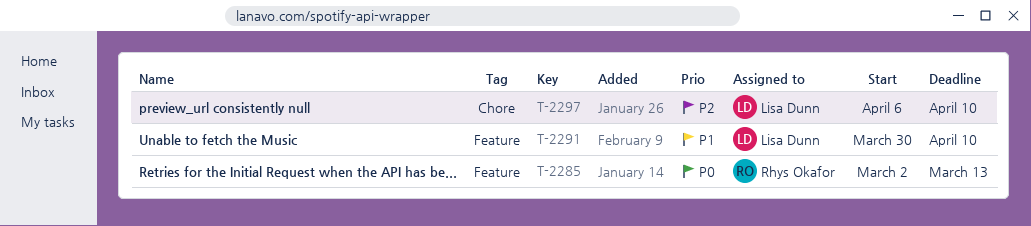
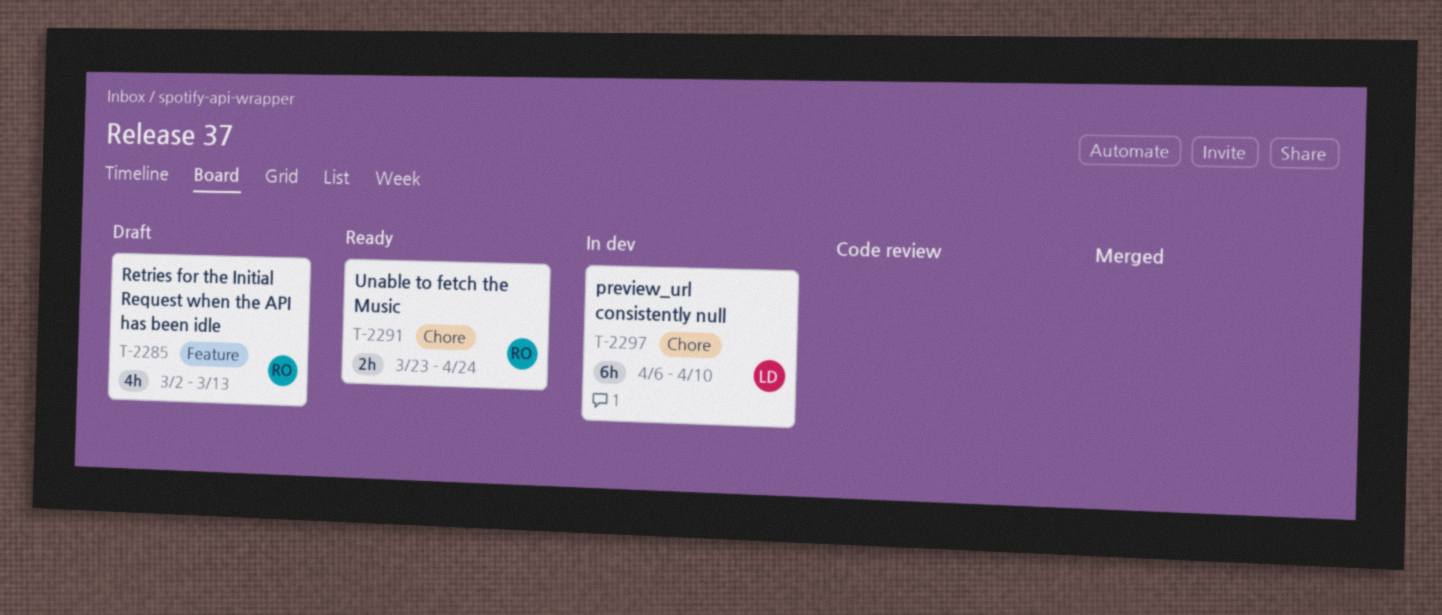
T-2291, owner: Lisa Dunn -> Rhys Okafor
T-2291, label: Feature -> Chore
T-2291, start: Mar 30 -> Mar 23
T-2291, due: Apr 10 -> Apr 24

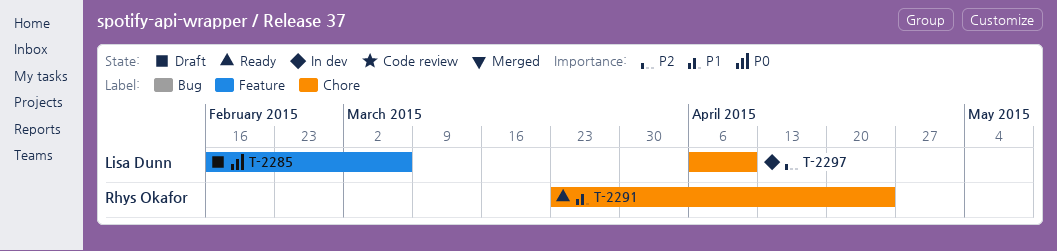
T-2285, owner: Rhys Okafor -> Lisa Dunn
T-2285, start: Mar 2 -> Feb 16
T-2285, due: Mar 13 -> Mar 6

